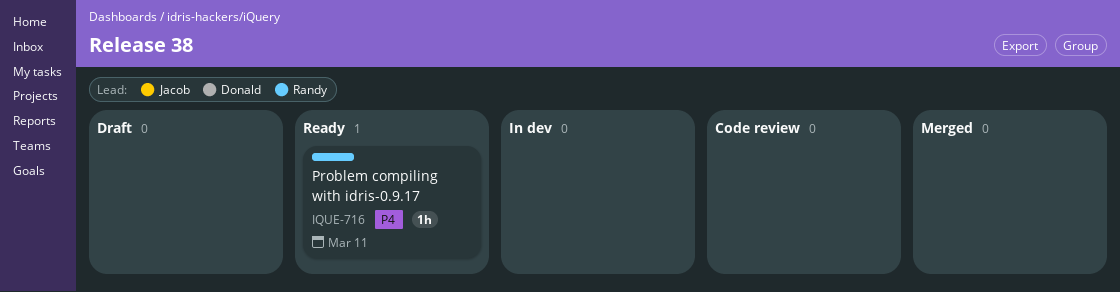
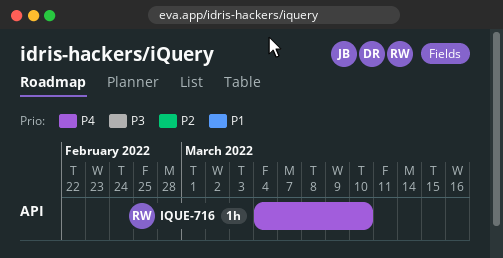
IQUE-716, due: Mar 11 -> Mar 10

